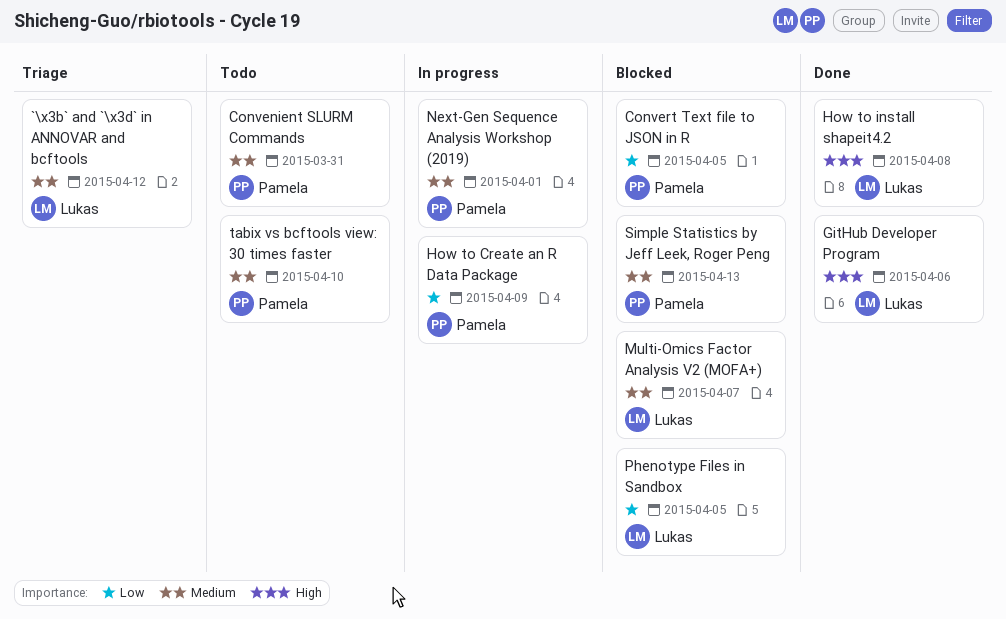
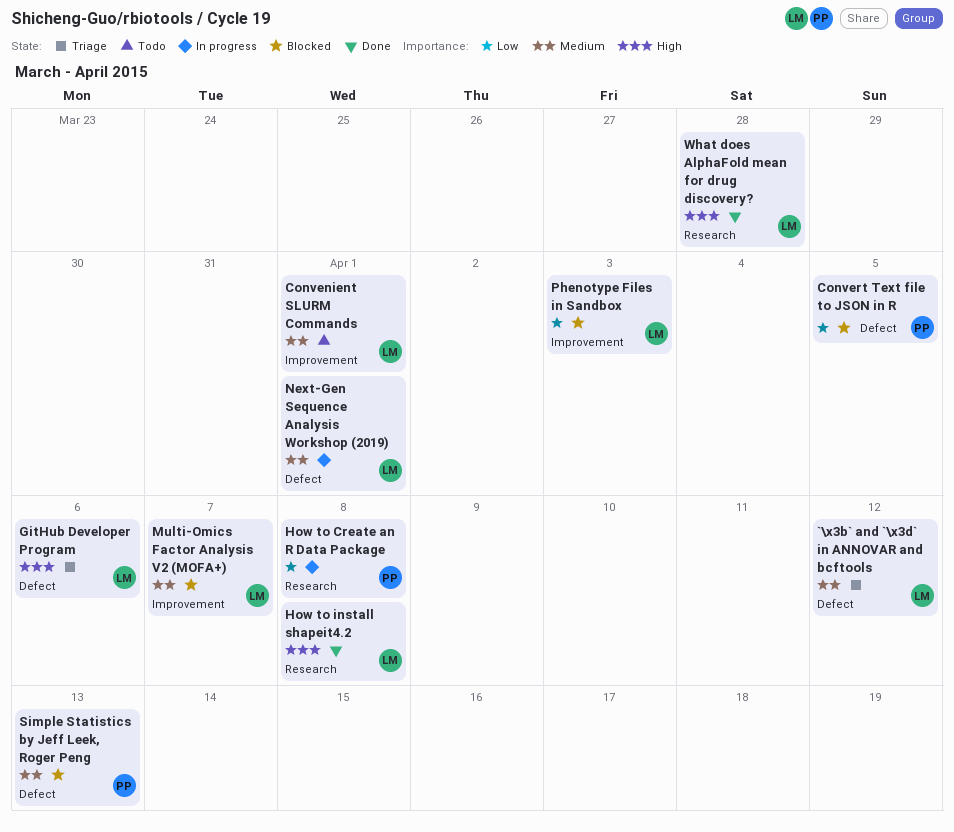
Convenient SLURM Commands, owner: Pamela -> Lukas
Convenient SLURM Commands, due: Mar 31 -> Apr 1
GitHub Developer Program, status: Done -> Triage
How to Create an R Data Package, due: Apr 9 -> Apr 8
Next-Gen Sequence Analysis Workshop (2019), owner: Pamela -> Lukas
Phenotype Files in Sandbox, due: Apr 5 -> Apr 3
tabix vs bcftools view: 30 times faster: present -> none
What does AlphaFold mean for drug discovery?: none -> present

